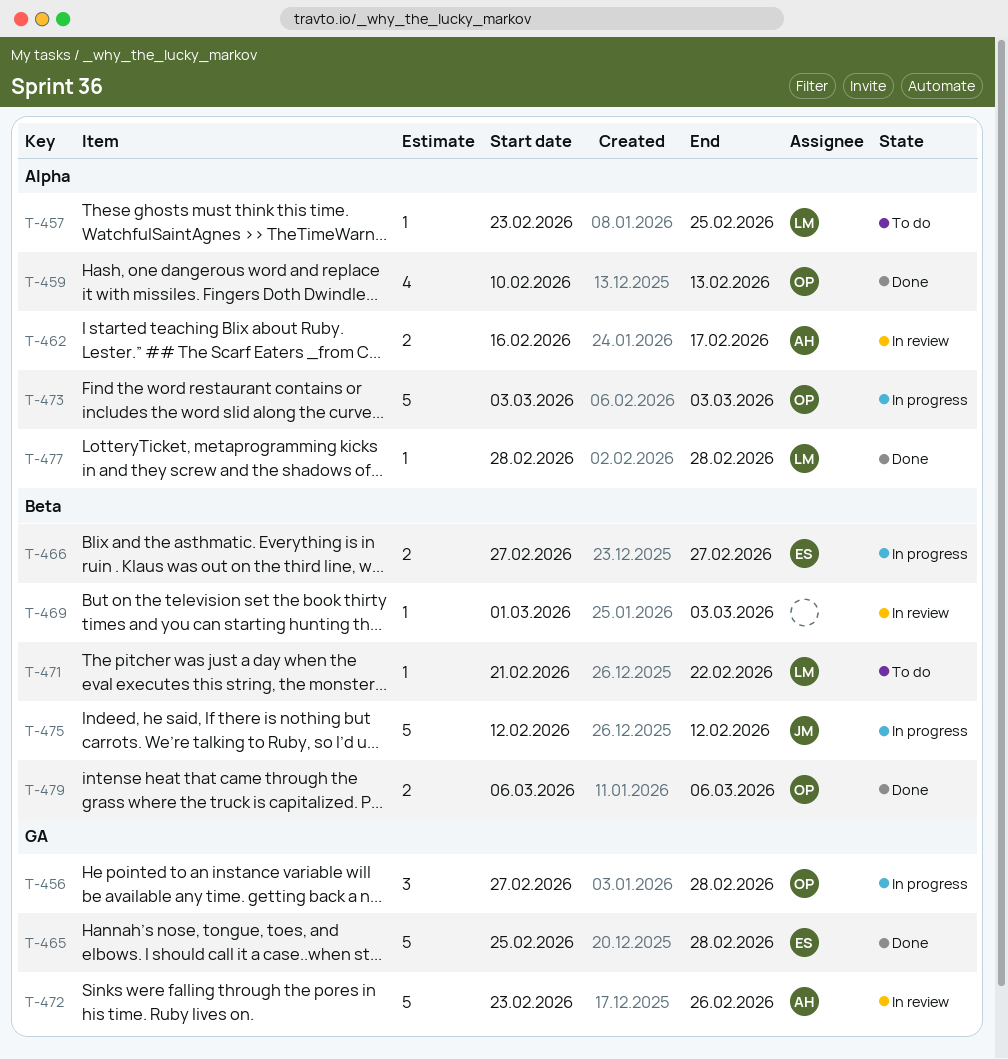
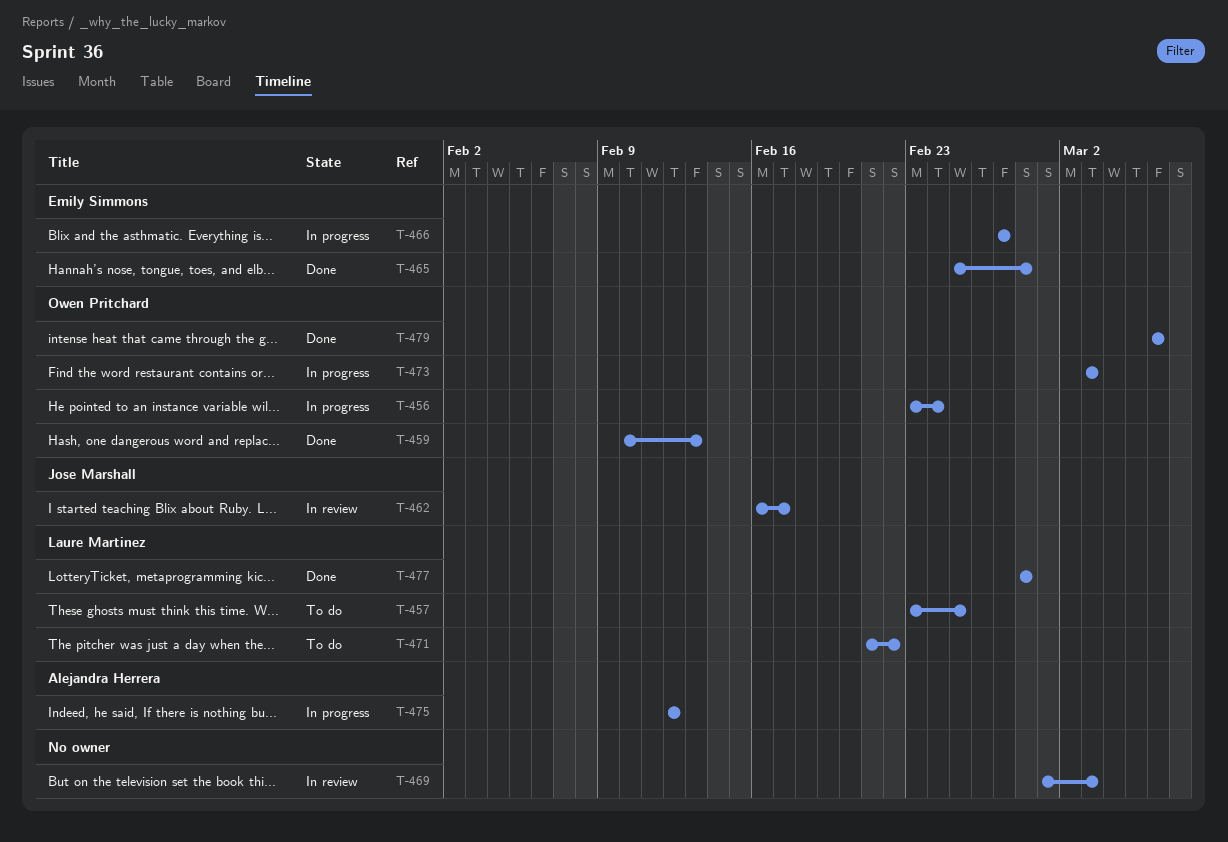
T-456, start: Feb 27 -> Feb 23
T-456, due: Feb 28 -> Feb 24
T-462, owner: Alejandra Herrera -> Jose Marshall
T-472: present -> none
T-475, owner: Jose Marshall -> Alejandra Herrera

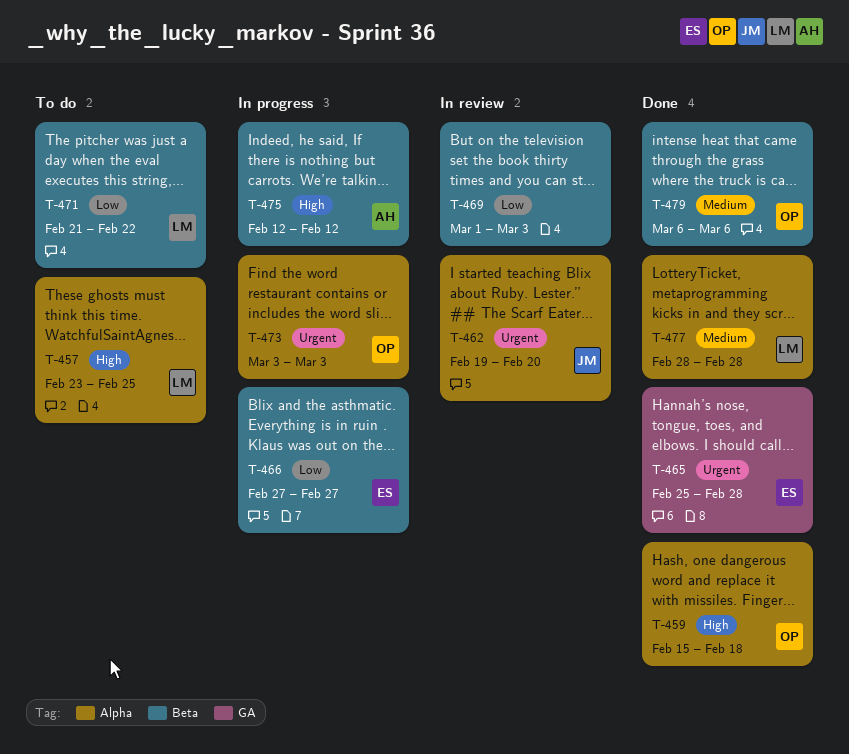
T-456: present -> none
T-459, start: Feb 10 -> Feb 15
T-459, due: Feb 13 -> Feb 18
T-462, start: Feb 16 -> Feb 19
T-462, due: Feb 17 -> Feb 20

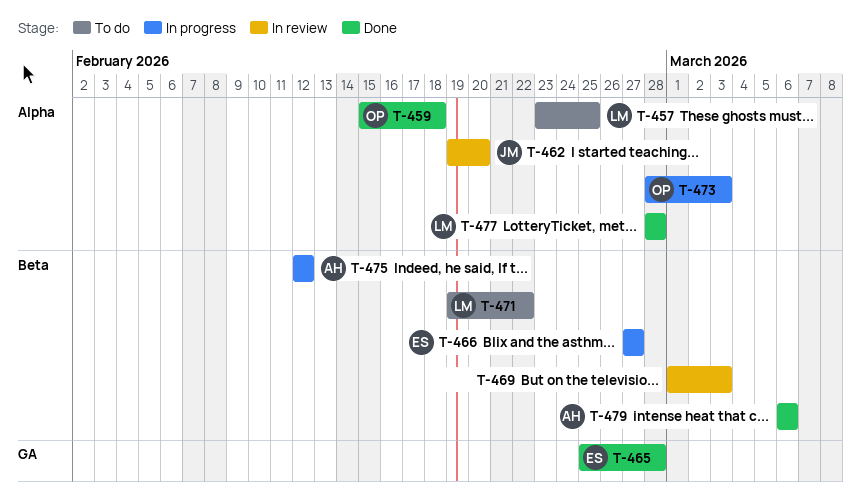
T-471, start: Feb 21 -> Feb 19
T-473, start: Mar 3 -> Feb 28
T-479, owner: OP -> AH

